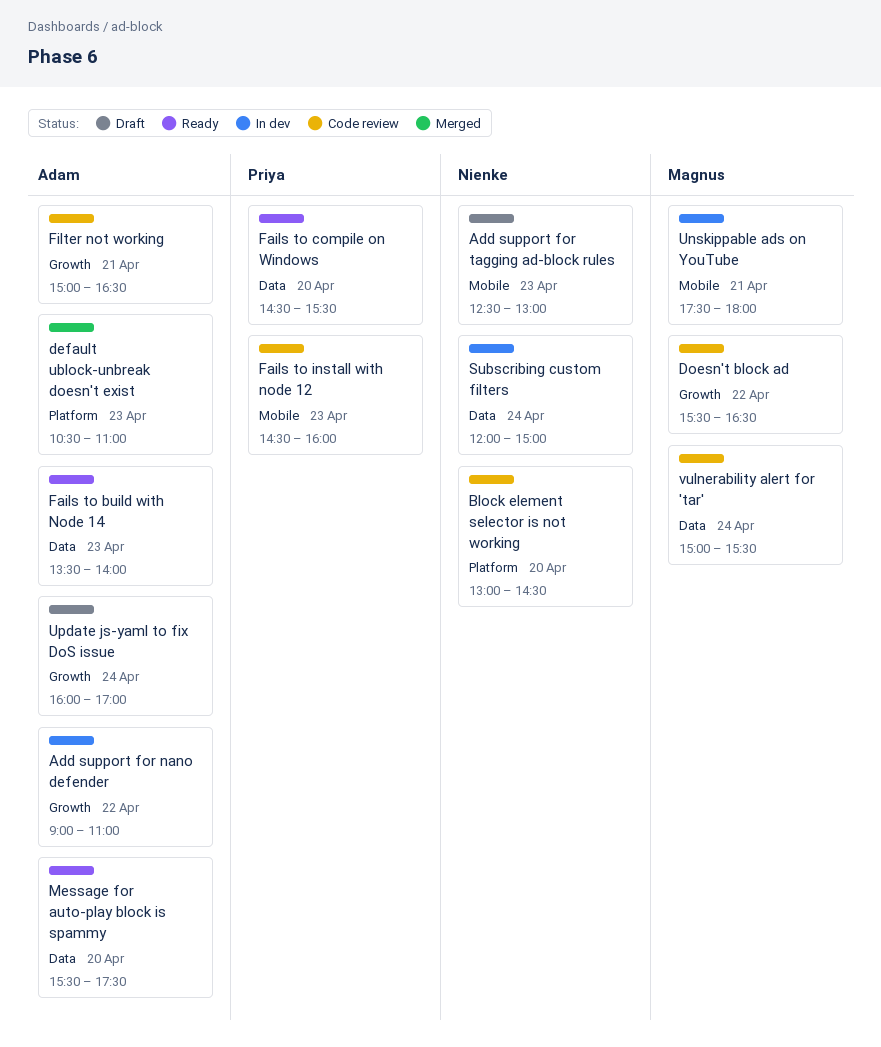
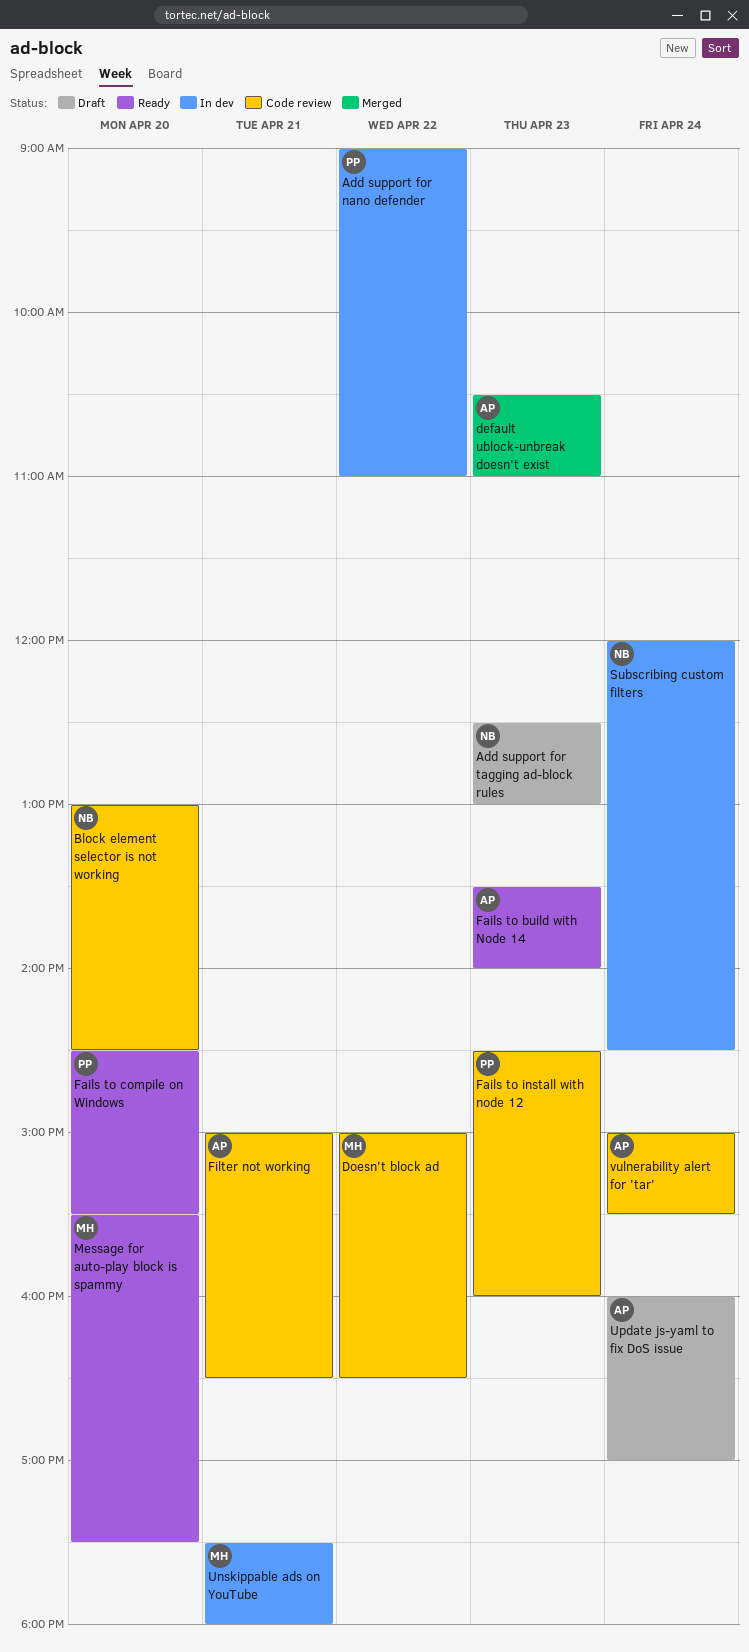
Add support for nano defender, owner: Adam -> Priya
Doesn't block ad, begins: 15:30 -> 15:00
Message for auto-play block is spammy, owner: Adam -> Magnus
Subscribing custom filters, ends: 15:00 -> 14:30
vulnerability alert for 'tar', owner: Magnus -> Adam

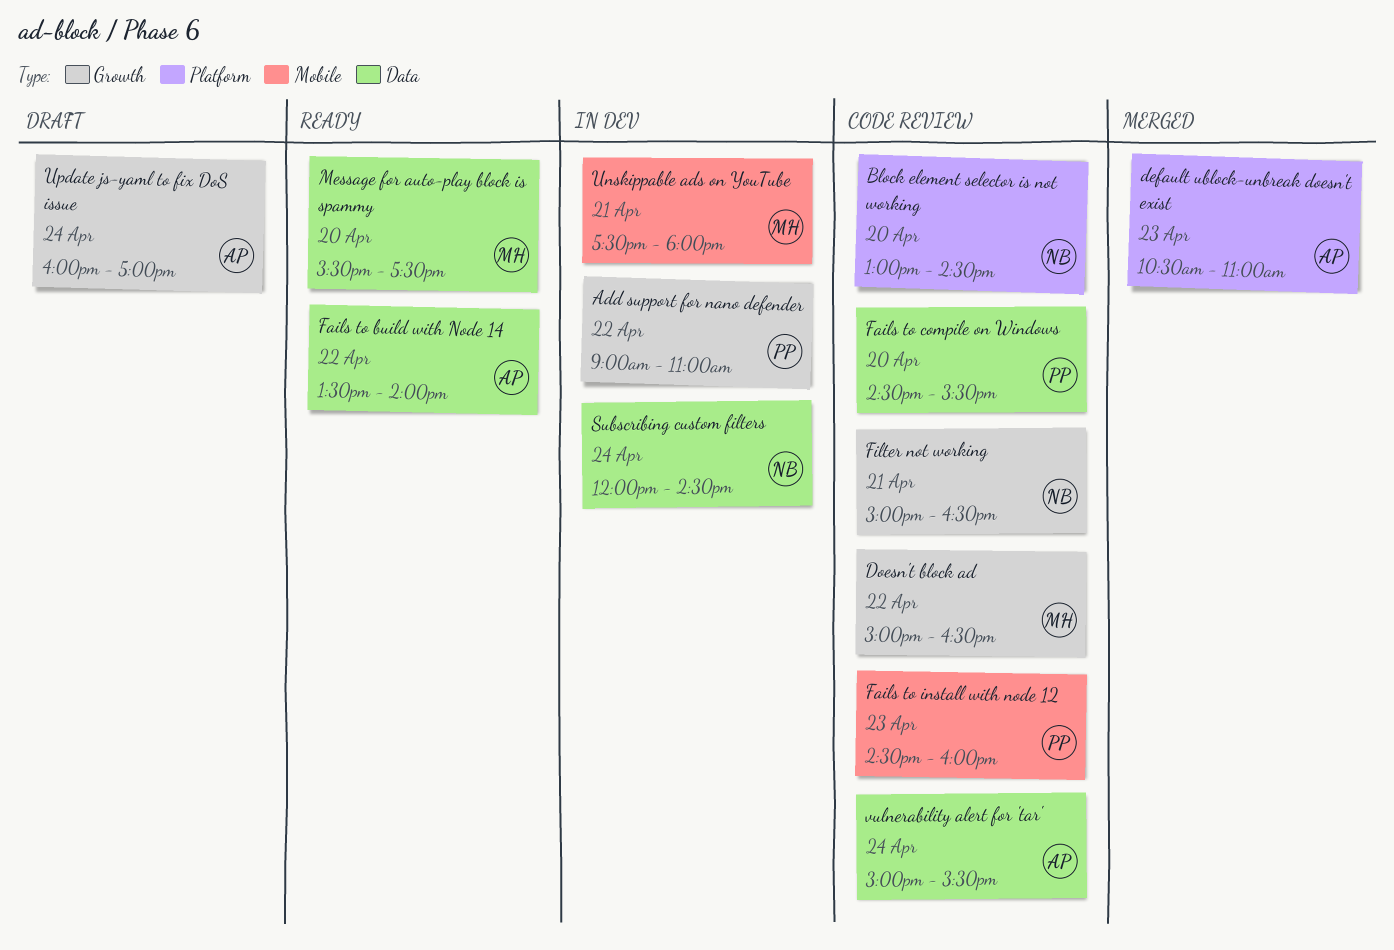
Add support for tagging ad-block rules: present -> none
Fails to build with Node 14, day: Apr 23 -> Apr 22
Fails to compile on Windows, status: Ready -> Code review
Filter not working, owner: AP -> NB

